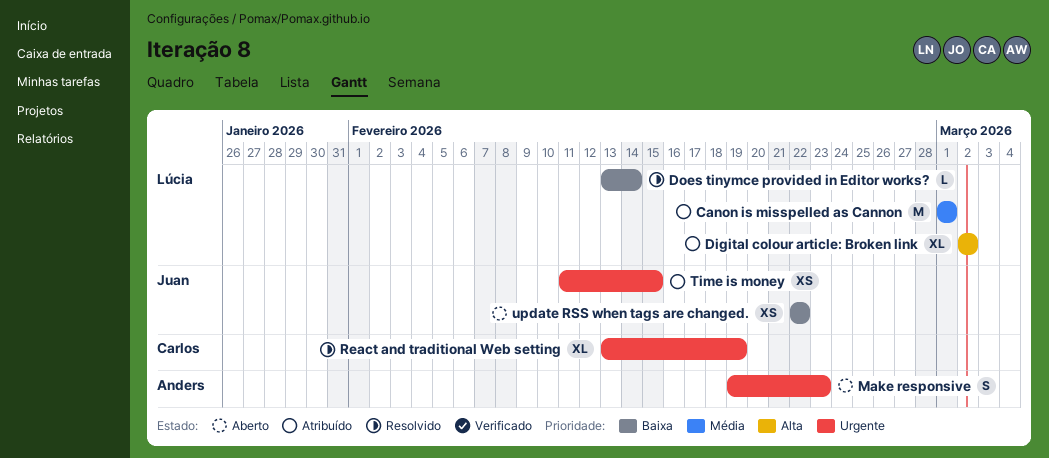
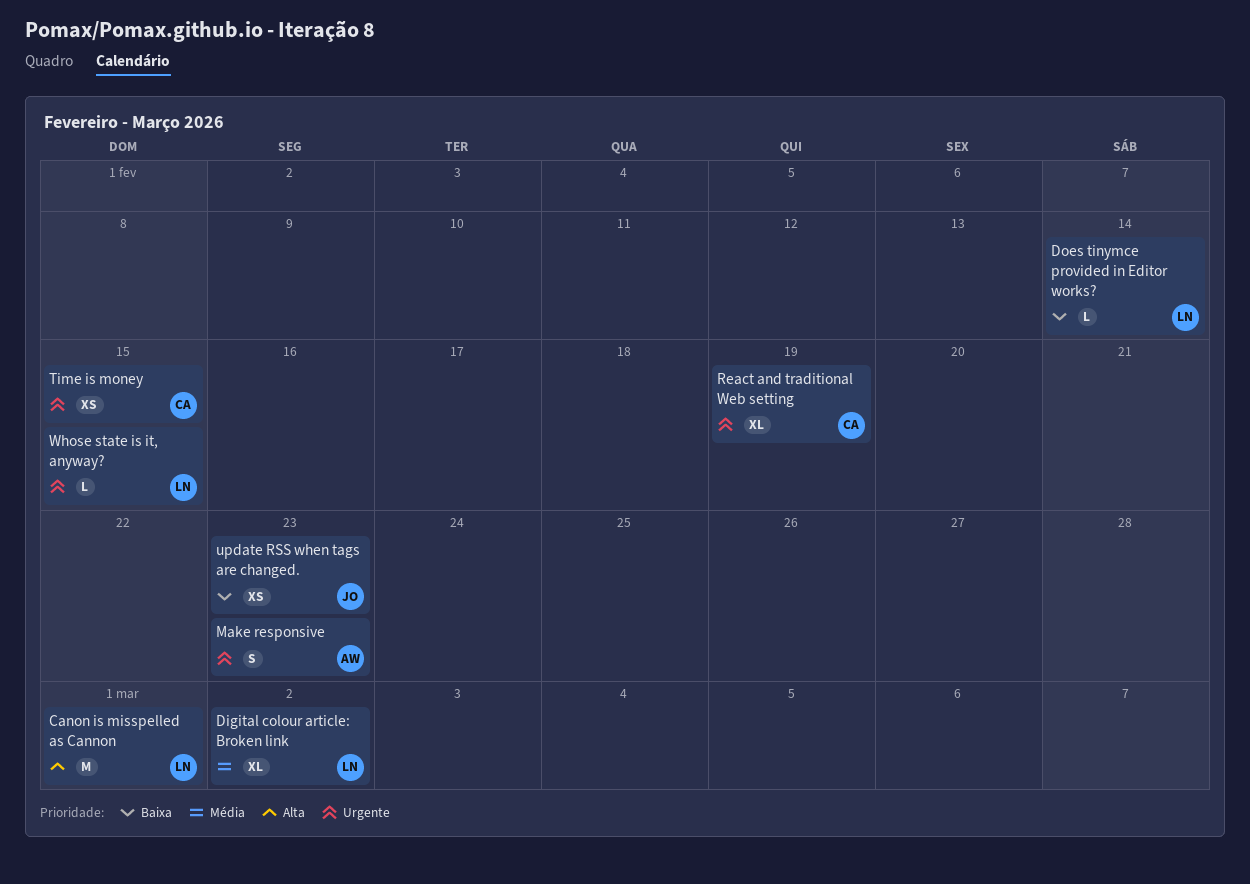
Canon is misspelled as Cannon, priority: Média -> Alta
Digital colour article: Broken link, priority: Alta -> Média
Time is money, owner: Juan -> Carlos
update RSS when tags are changed., due: Feb 22 -> Feb 23
Whose state is it, anyway?: none -> present

